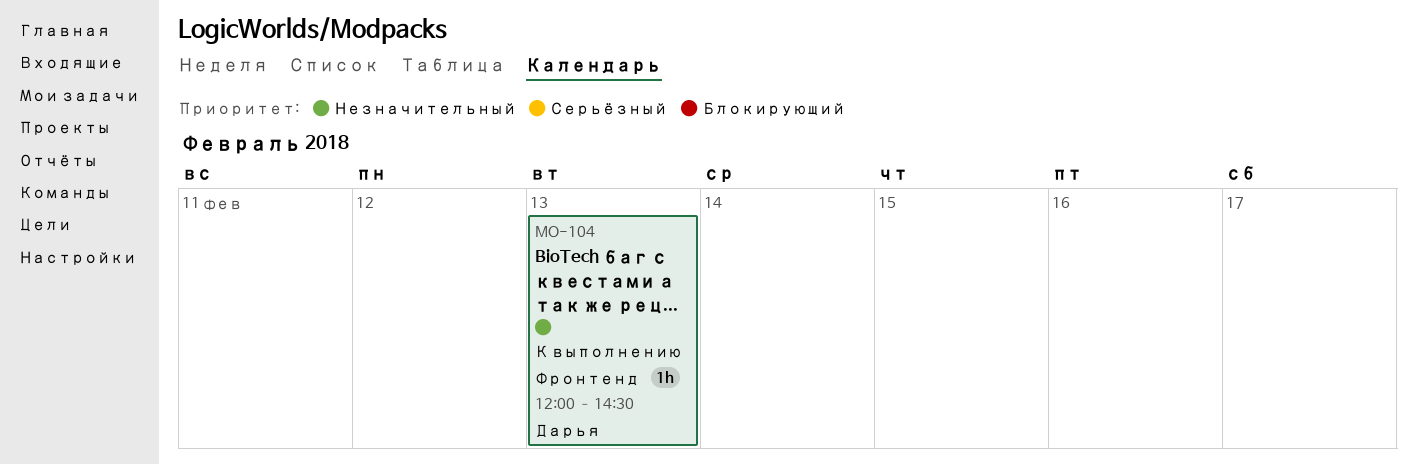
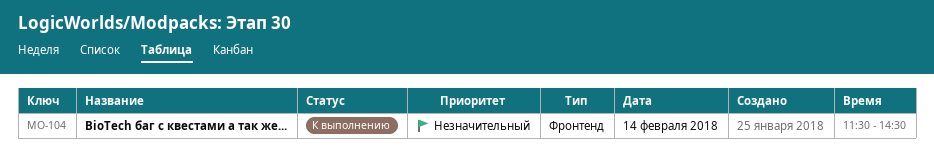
MO-104, day: Feb 13 -> Feb 14
MO-104, begins: 12:00 -> 11:30

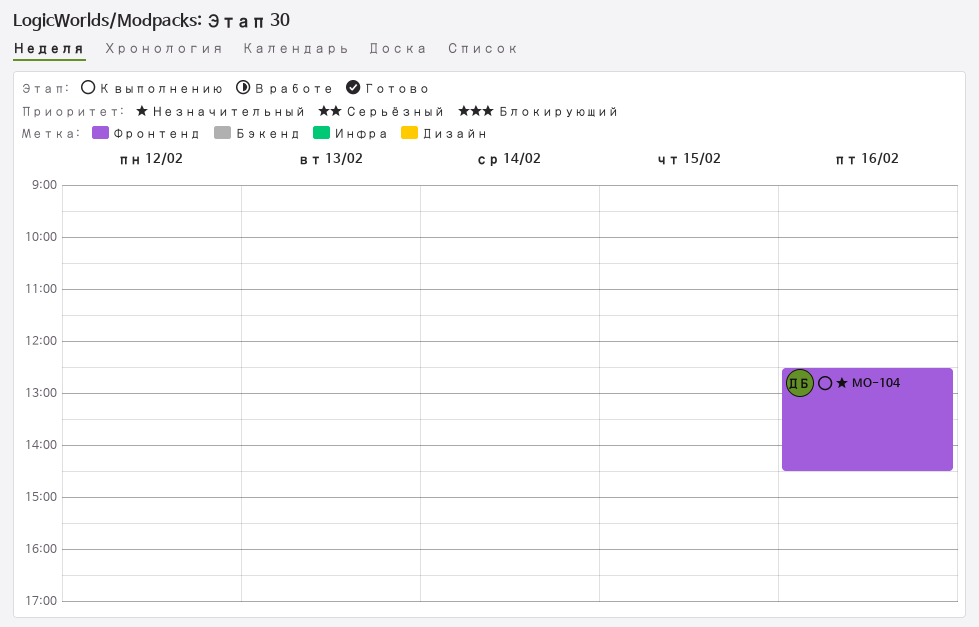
MO-104, day: Feb 14 -> Feb 16
MO-104, begins: 11:30 -> 12:30

